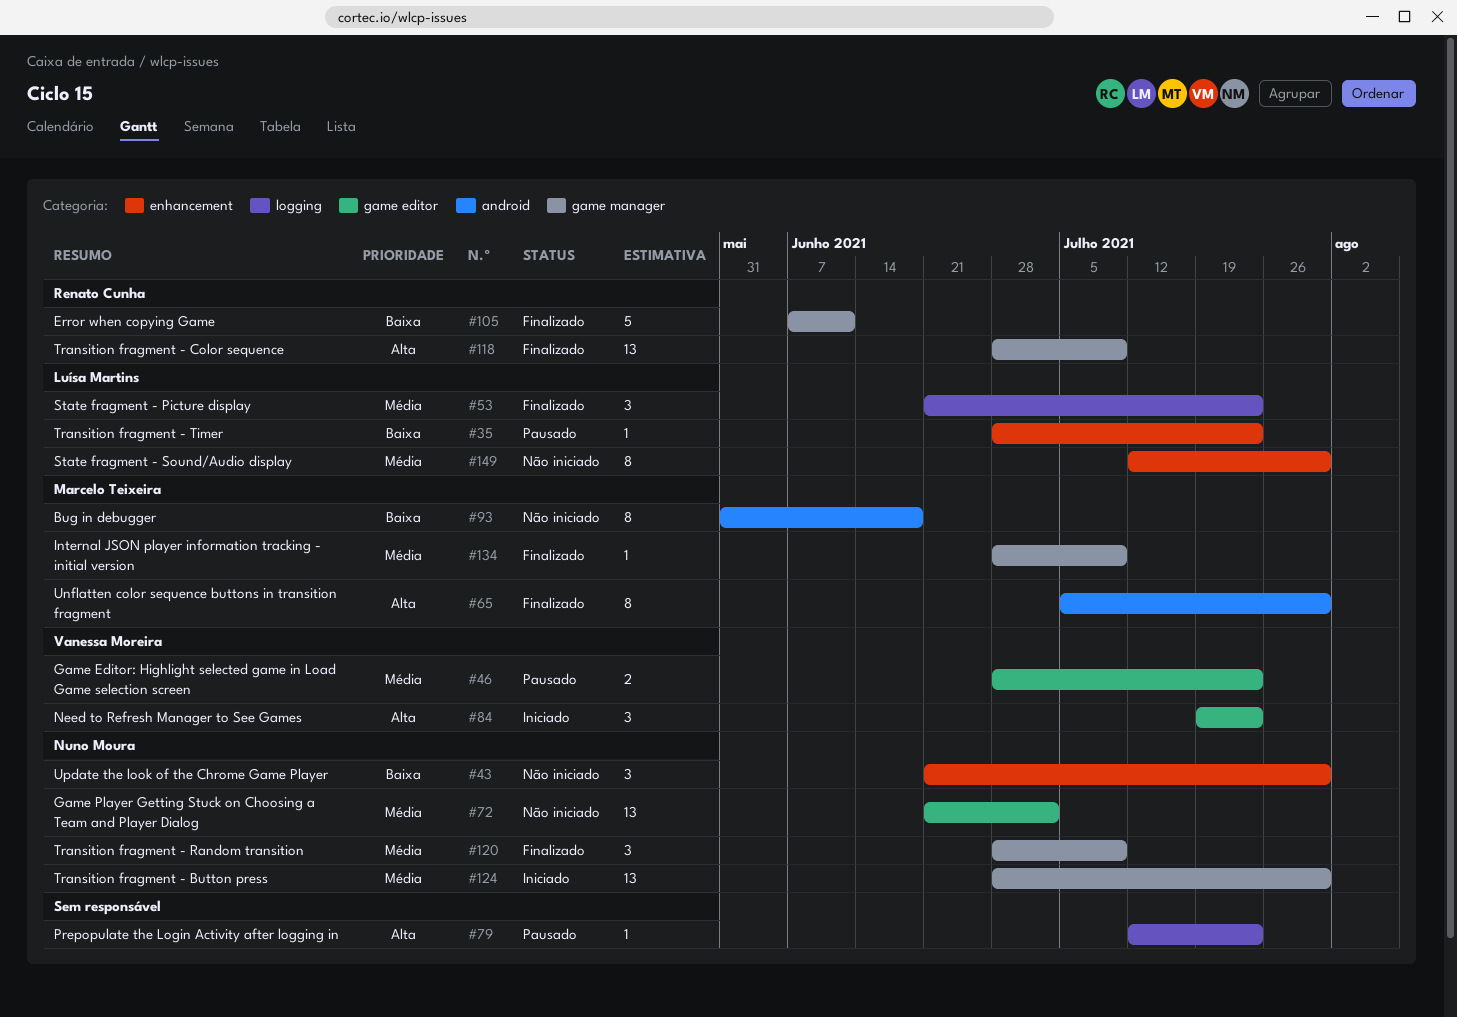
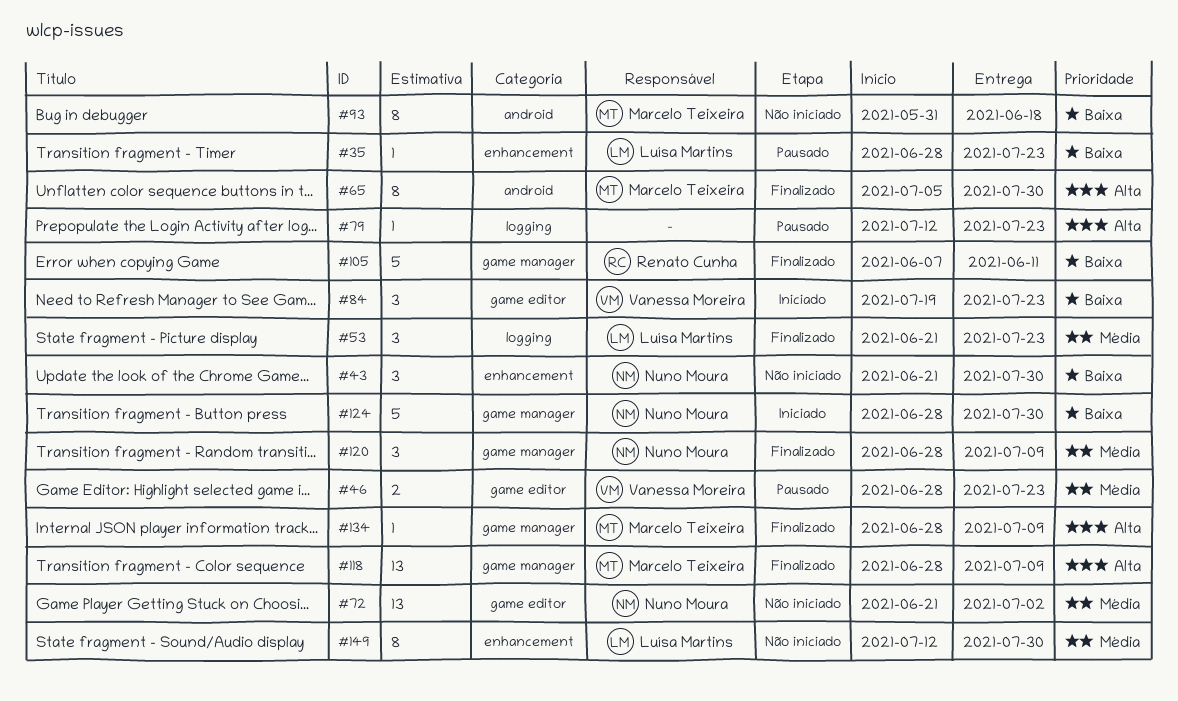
#84, priority: Alta -> Baixa
#118, owner: Renato Cunha -> Marcelo Teixeira
#124, priority: Média -> Baixa
#124, estimate: 13 -> 5
#134, priority: Média -> Alta

